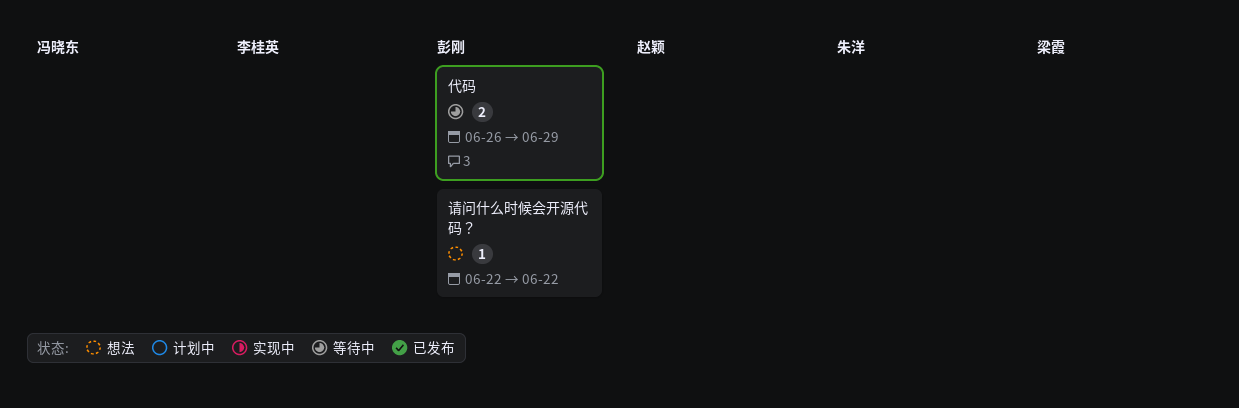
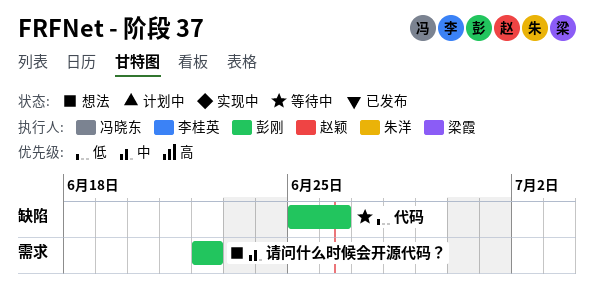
代码, start: Jun 26 -> Jun 25
代码, due: Jun 29 -> Jun 26

